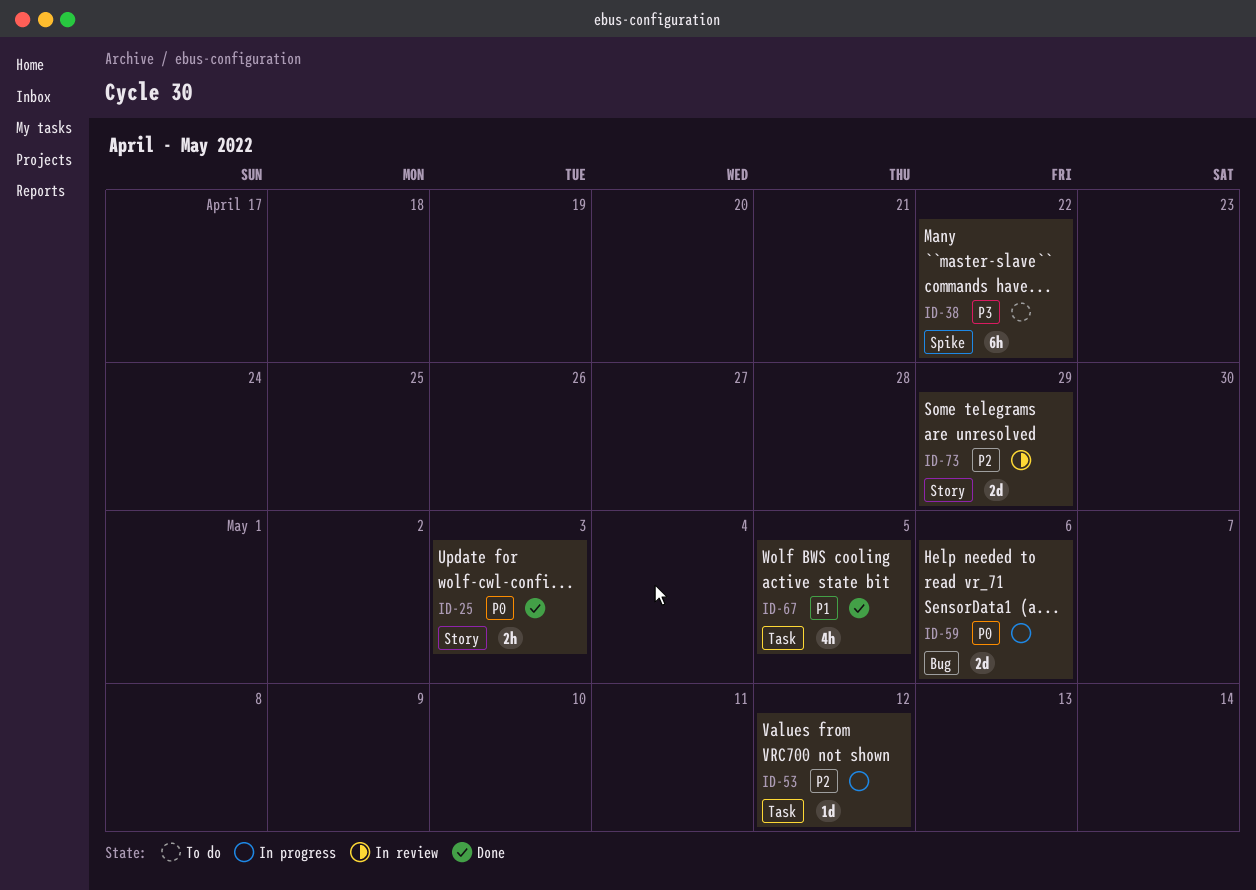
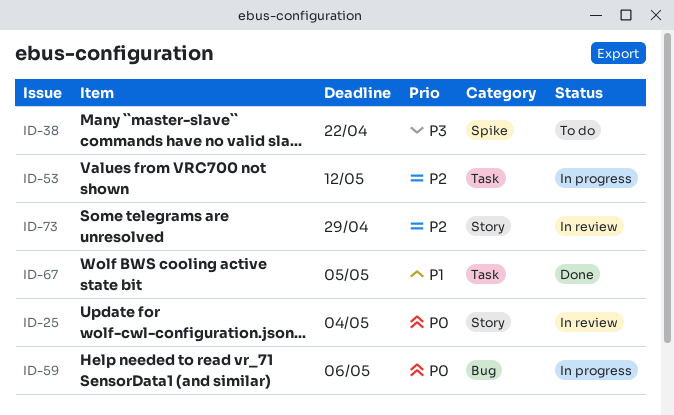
ID-25, status: Done -> In review
ID-25, due: May 3 -> May 4

